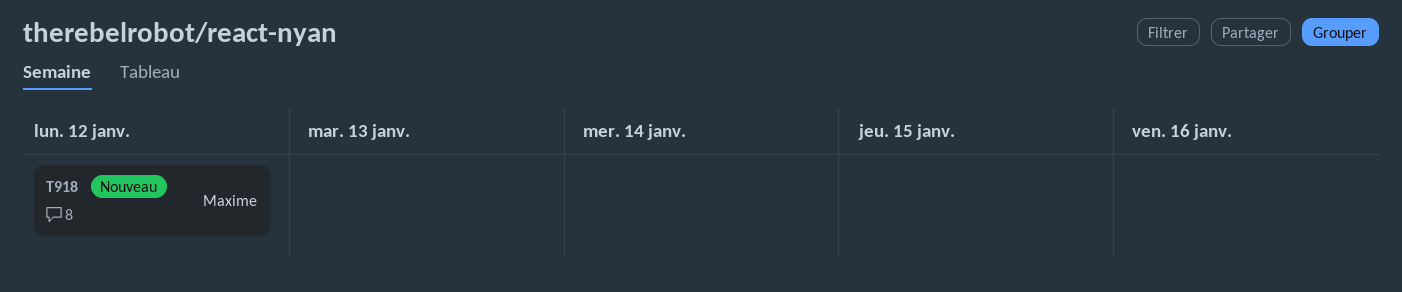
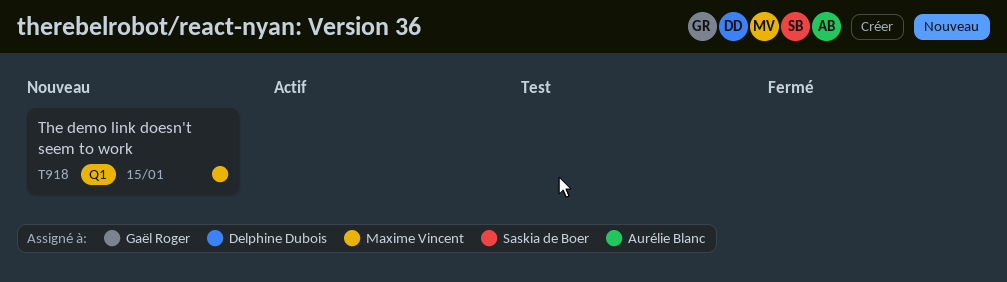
T918, due: Jan 12 -> Jan 15

